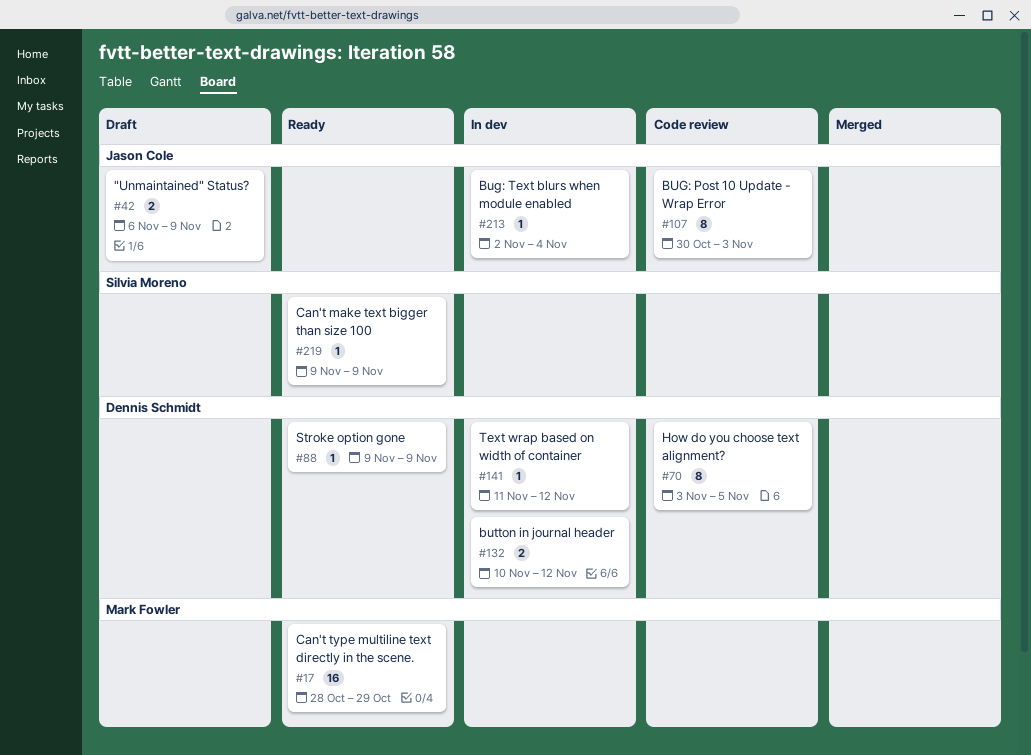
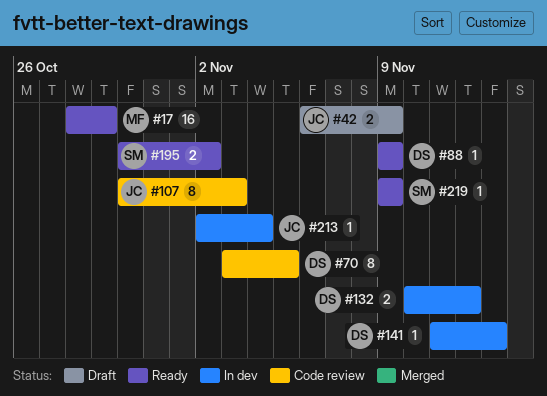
#141, due: Nov 12 -> Nov 13
#195: none -> present

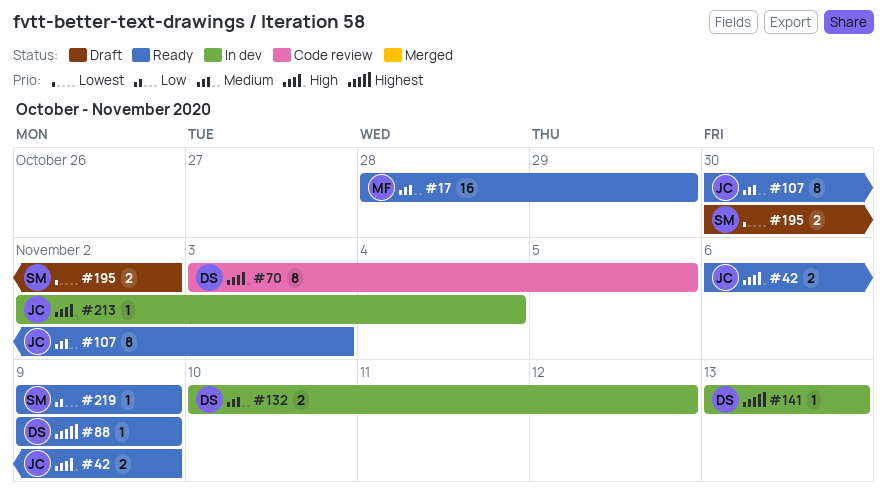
#42, status: Draft -> Ready
#107, status: Code review -> Ready
#141, start: Nov 11 -> Nov 13
#195, status: Ready -> Draft

